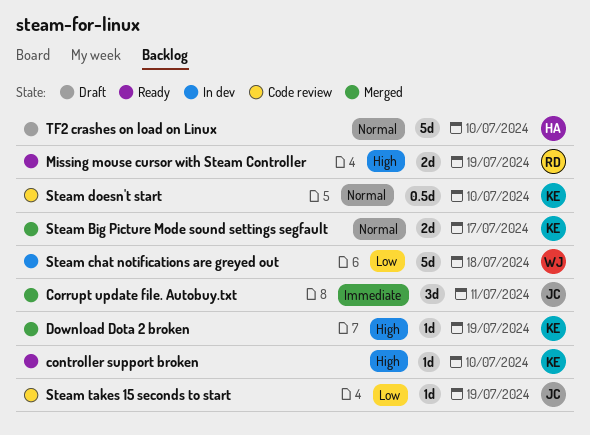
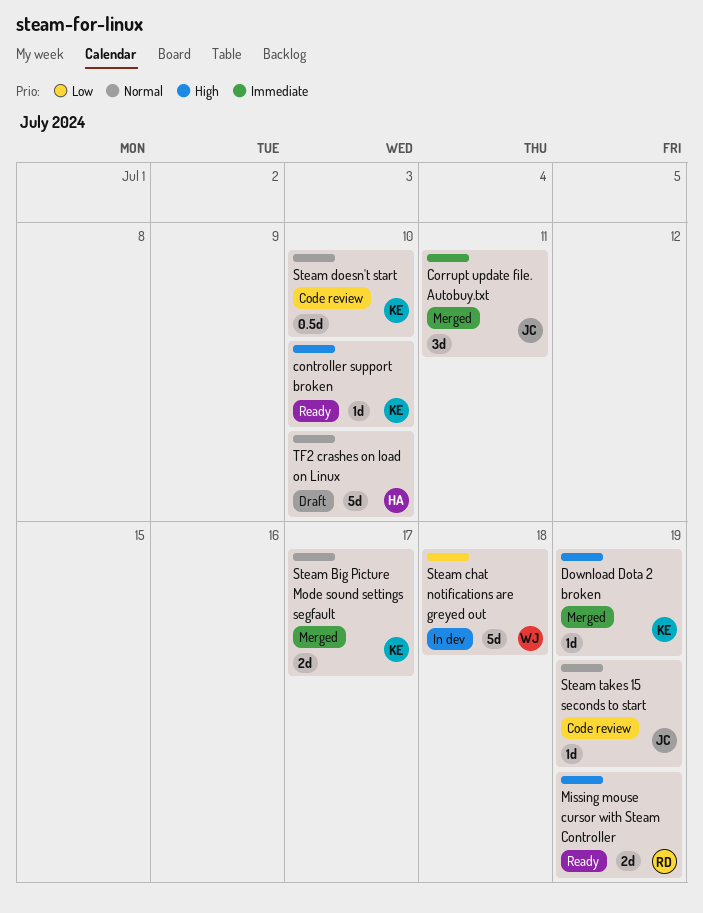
Steam takes 15 seconds to start, priority: Low -> Normal

